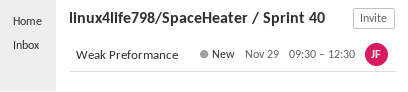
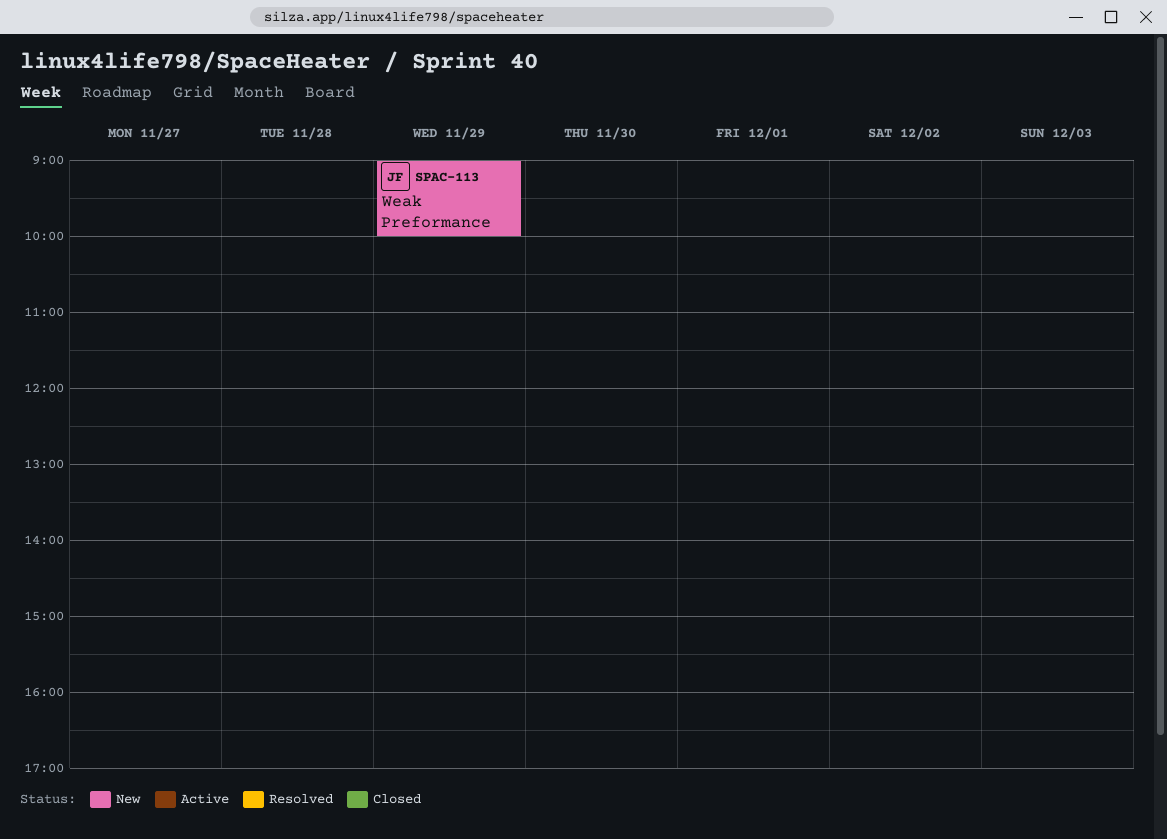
Weak Preformance, begins: 09:30 -> 09:00
Weak Preformance, ends: 12:30 -> 10:00

